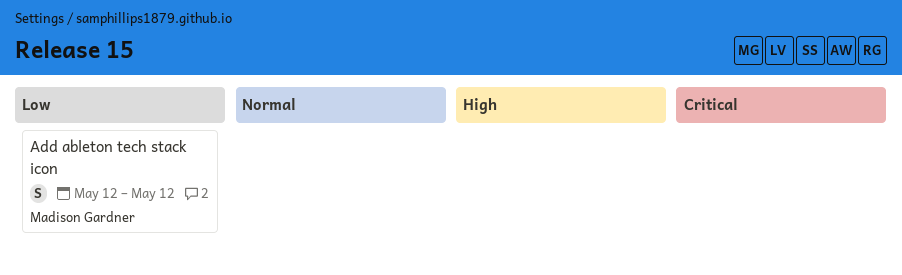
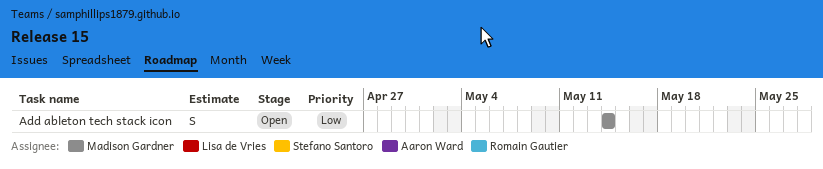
Add ableton tech stack icon, start: May 12 -> May 14
Add ableton tech stack icon, due: May 12 -> May 14

